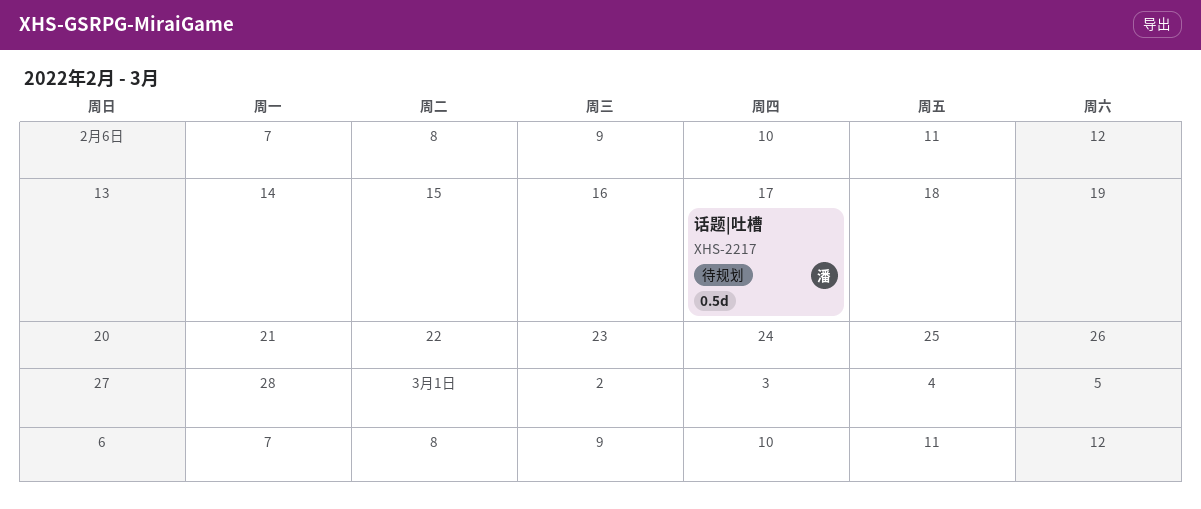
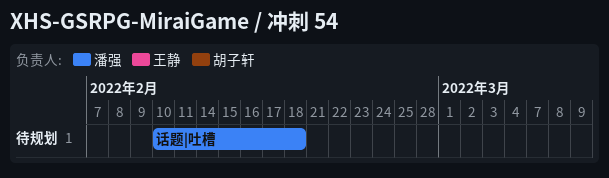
话题|吐槽, due: Feb 17 -> Feb 18

